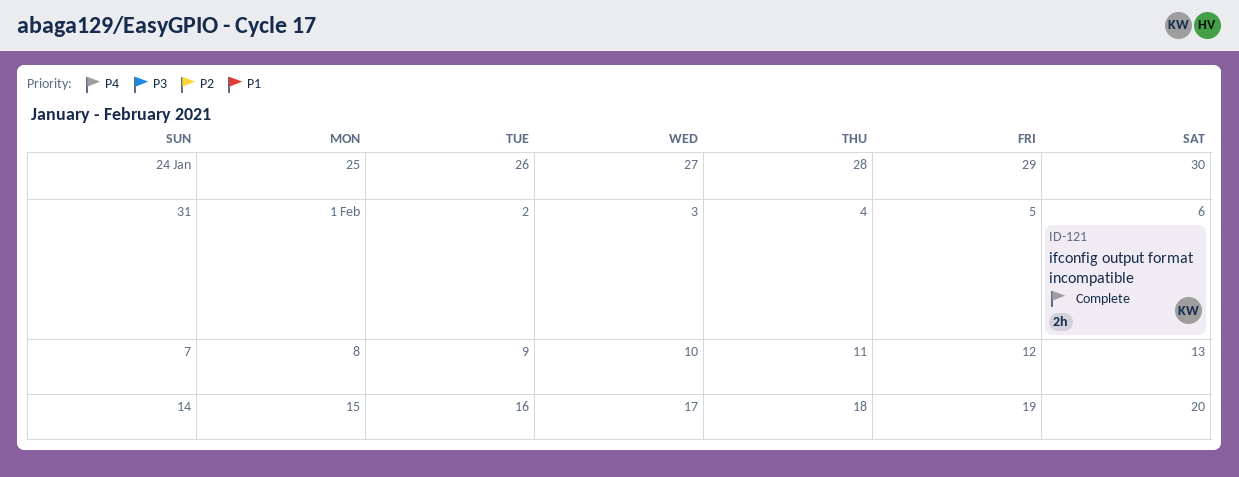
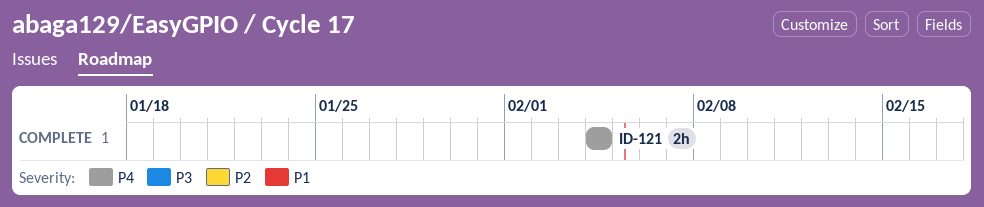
ID-121, due: Feb 6 -> Feb 4

